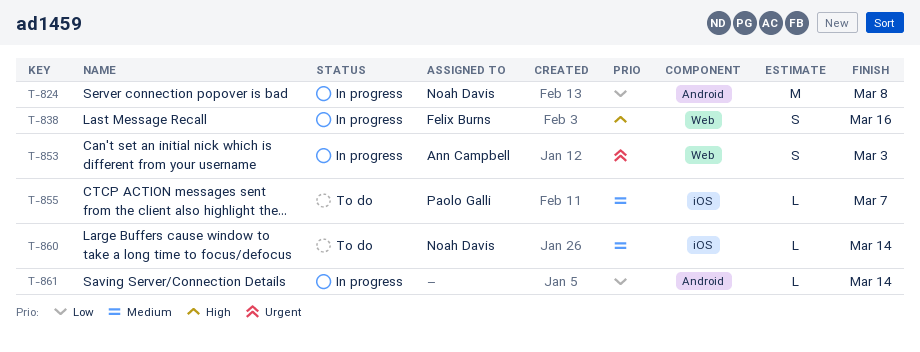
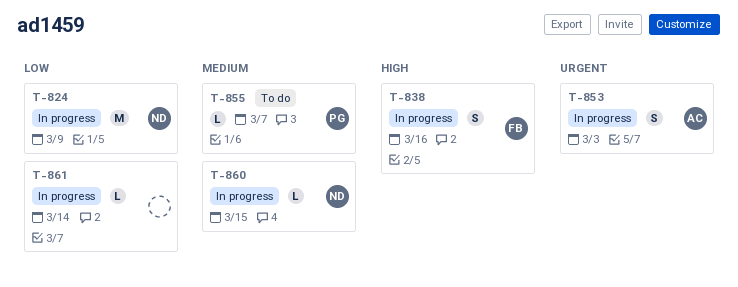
T-824, due: Mar 8 -> Mar 9
T-860, status: To do -> In progress
T-860, due: Mar 14 -> Mar 15

